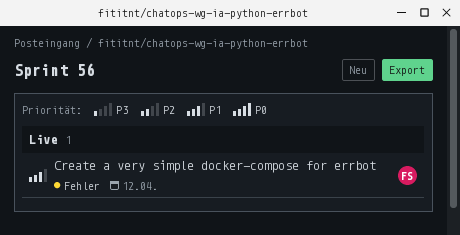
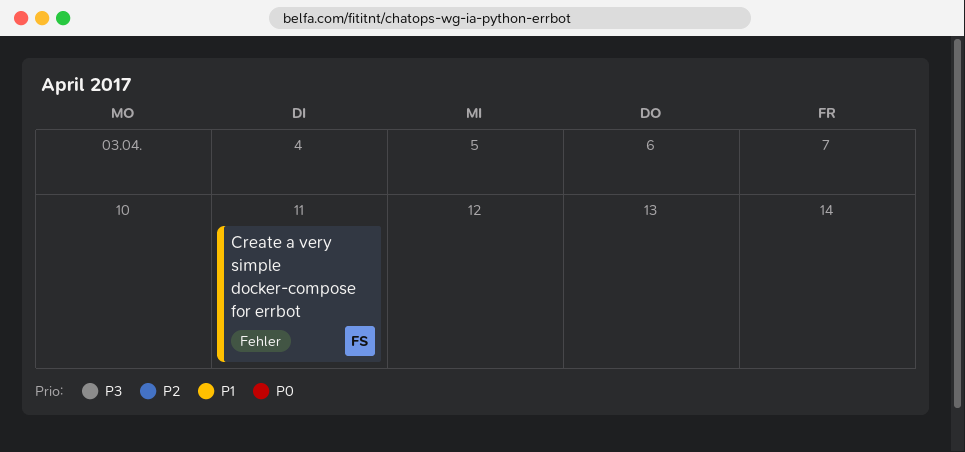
Create a very simple docker-compose for errbot, due: Apr 12 -> Apr 11

